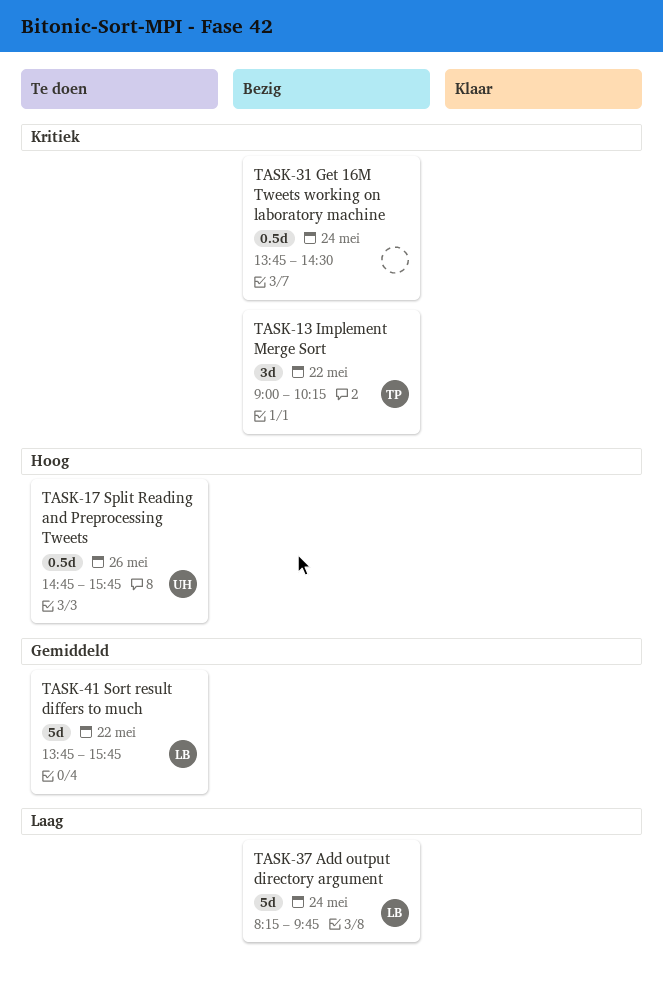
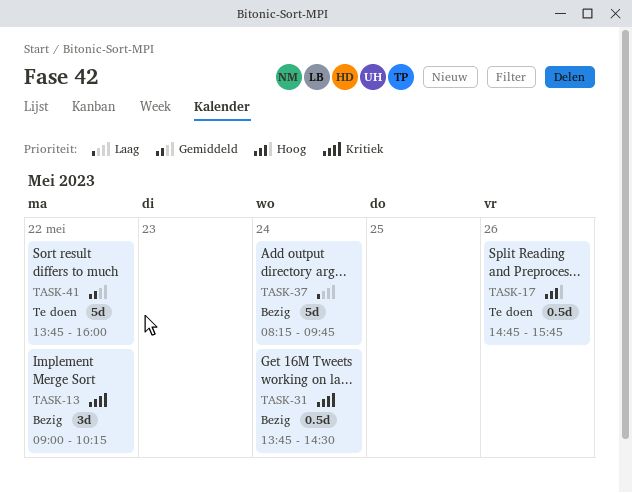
TASK-41, ends: 15:45 -> 16:00

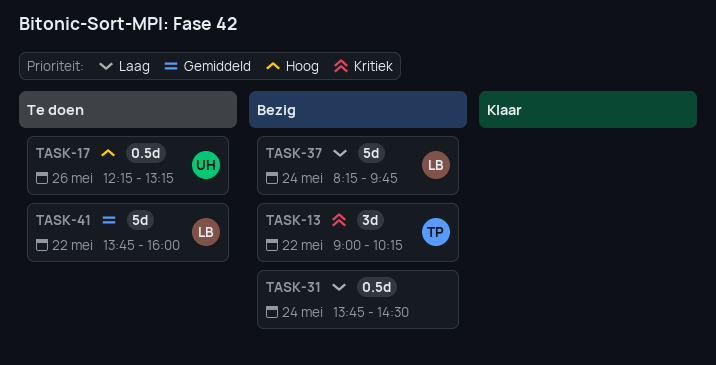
TASK-17, begins: 14:45 -> 12:15
TASK-17, ends: 15:45 -> 13:15
TASK-31, priority: Kritiek -> Laag

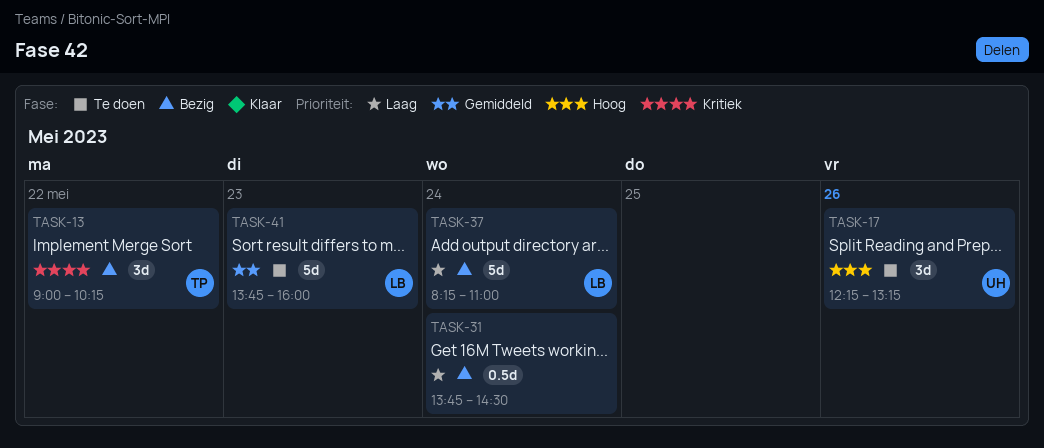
TASK-17, estimate: 0.5d -> 3d
TASK-37, ends: 09:45 -> 11:00
TASK-41, day: May 22 -> May 23

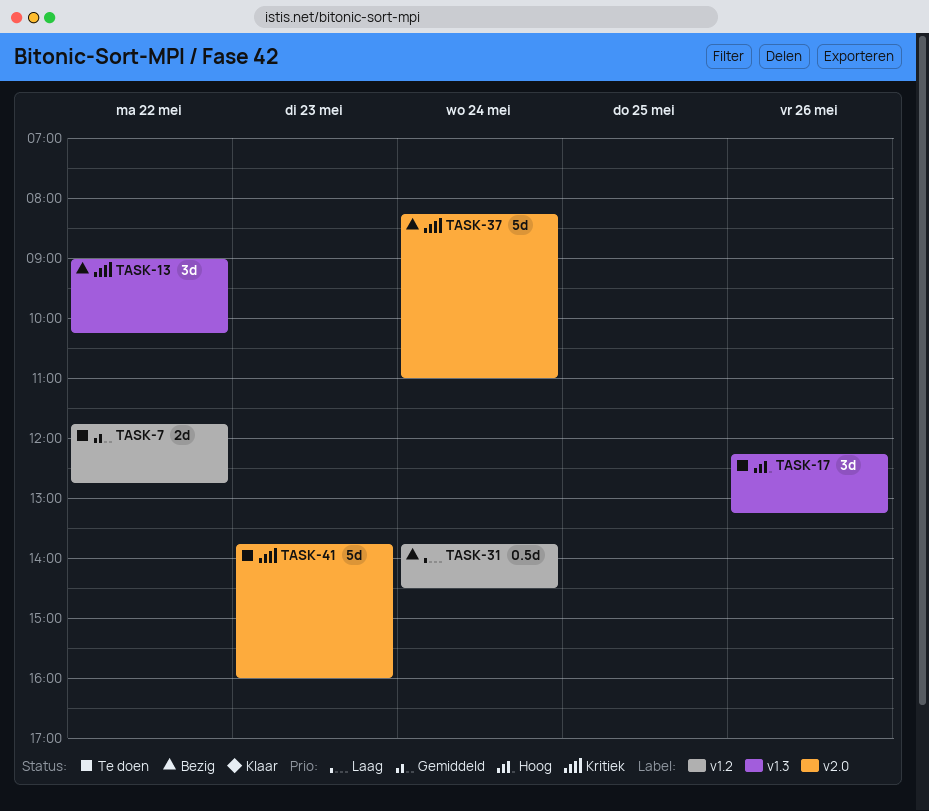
TASK-7: none -> present
TASK-37, priority: Laag -> Kritiek
TASK-41, priority: Gemiddeld -> Kritiek

